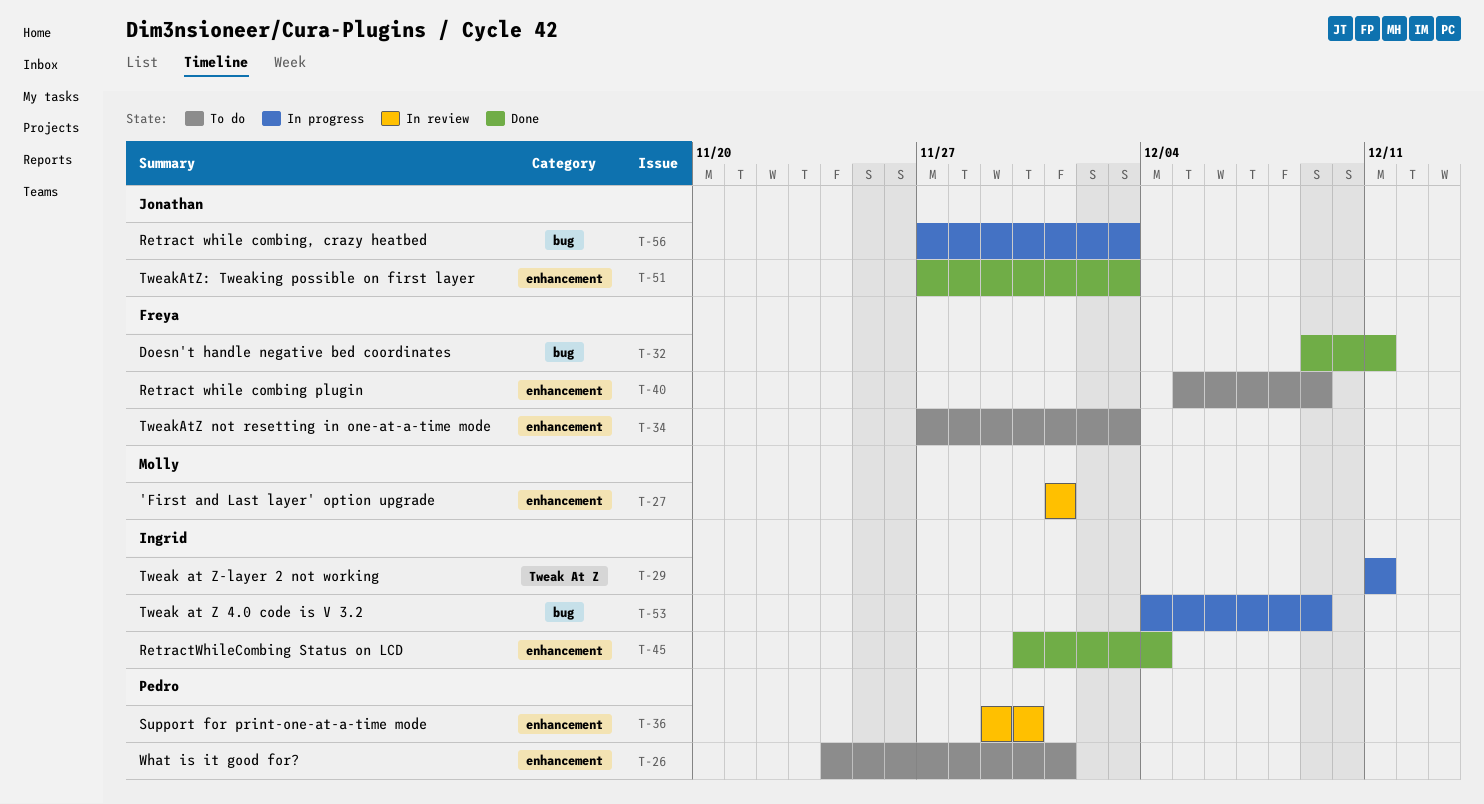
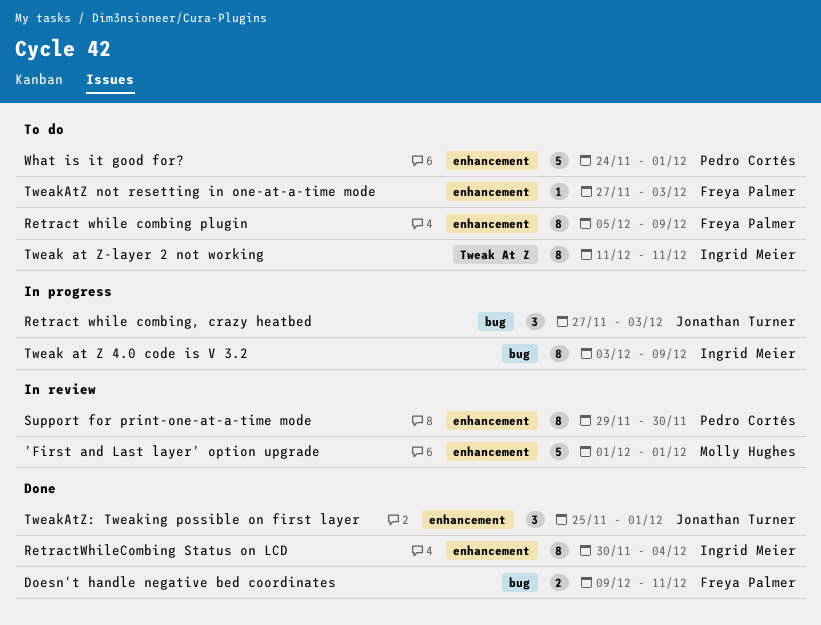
Tweak at Z 4.0 code is V 3.2, start: Dec 4 -> Dec 3
Tweak at Z-layer 2 not working, status: In progress -> To do
TweakAtZ: Tweaking possible on first layer, start: Nov 27 -> Nov 25
TweakAtZ: Tweaking possible on first layer, due: Dec 3 -> Dec 1

